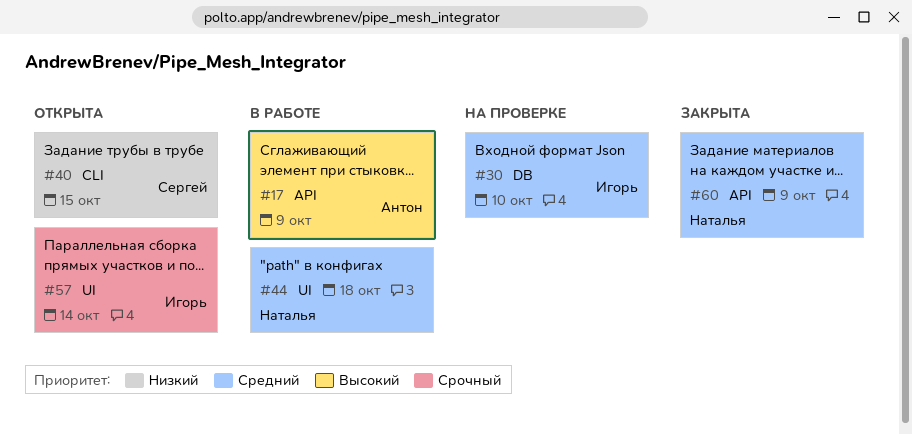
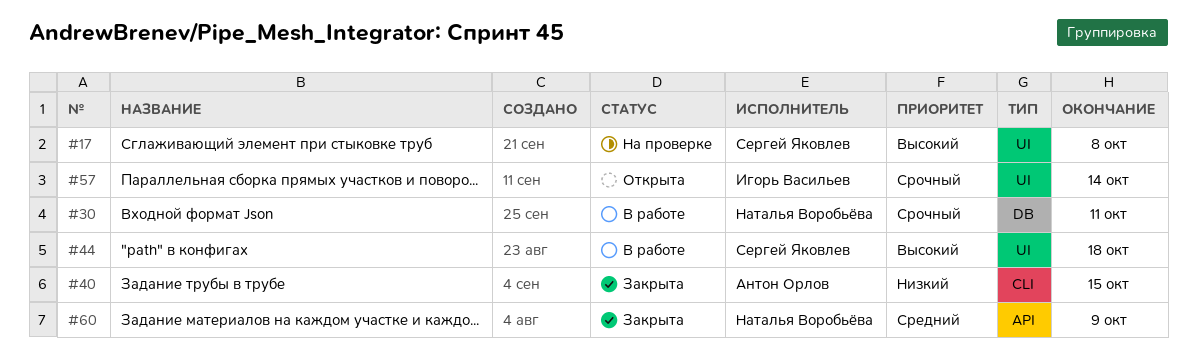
#17, status: В работе -> На проверке
#17, owner: Антон Орлов -> Сергей Яковлев
#17, label: API -> UI
#17, due: Oct 9 -> Oct 8
#30, status: На проверке -> В работе
#30, owner: Игорь Васильев -> Наталья Воробьёва
#30, priority: Средний -> Срочный
#30, due: Oct 10 -> Oct 11
#40, status: Открыта -> Закрыта
#40, owner: Сергей Яковлев -> Антон Орлов
#44, owner: Наталья Воробьёва -> Сергей Яковлев
#44, priority: Средний -> Высокий

